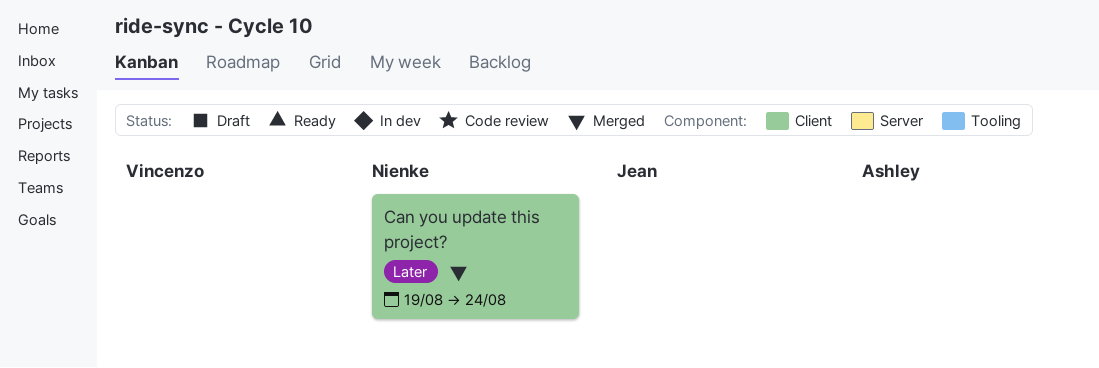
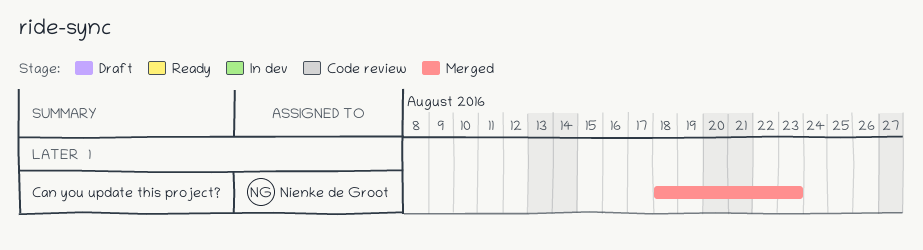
Can you update this project?, start: Aug 19 -> Aug 18
Can you update this project?, due: Aug 24 -> Aug 23

